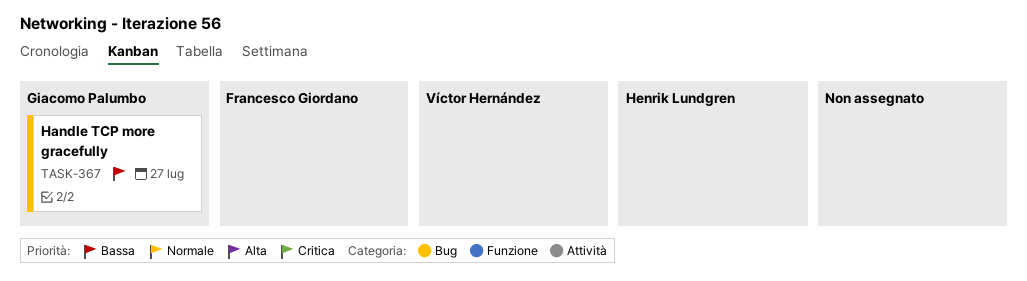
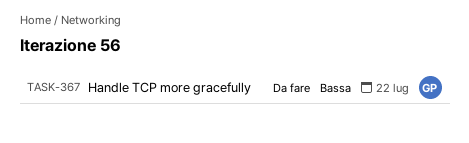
TASK-367, due: Jul 27 -> Jul 22

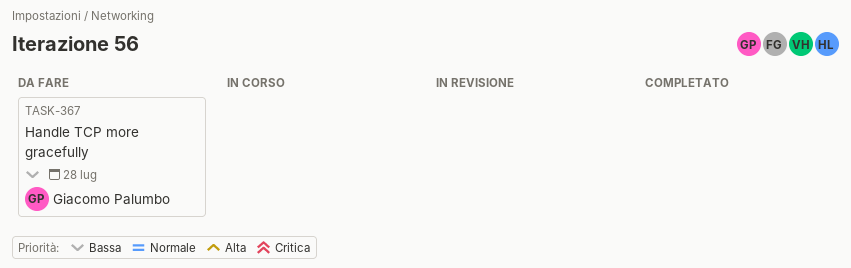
TASK-367, due: Jul 22 -> Jul 28

